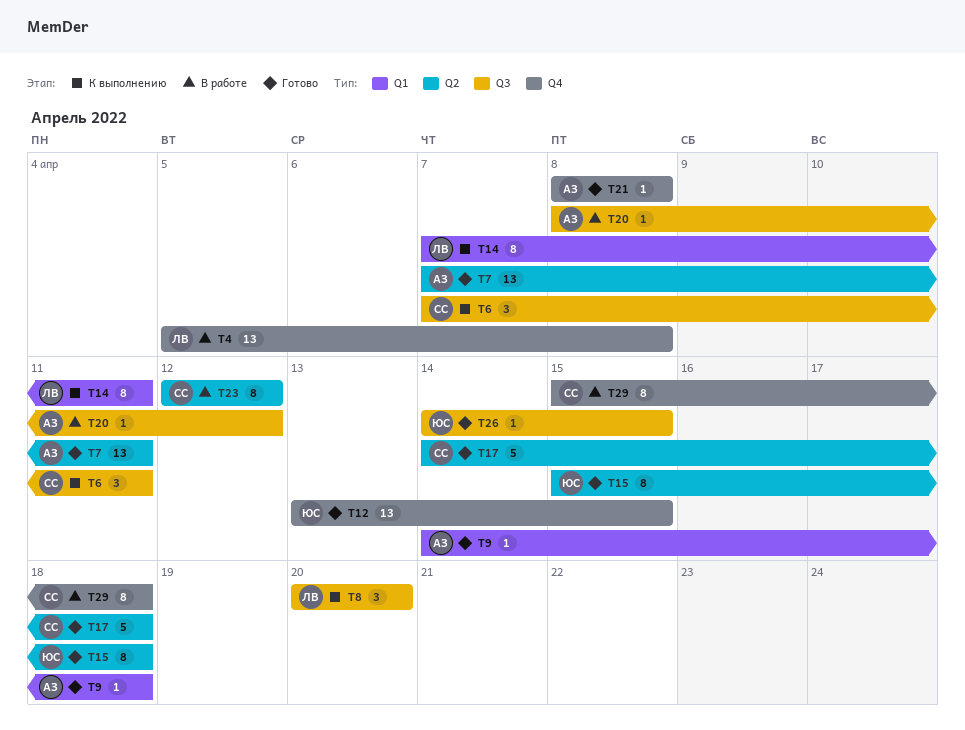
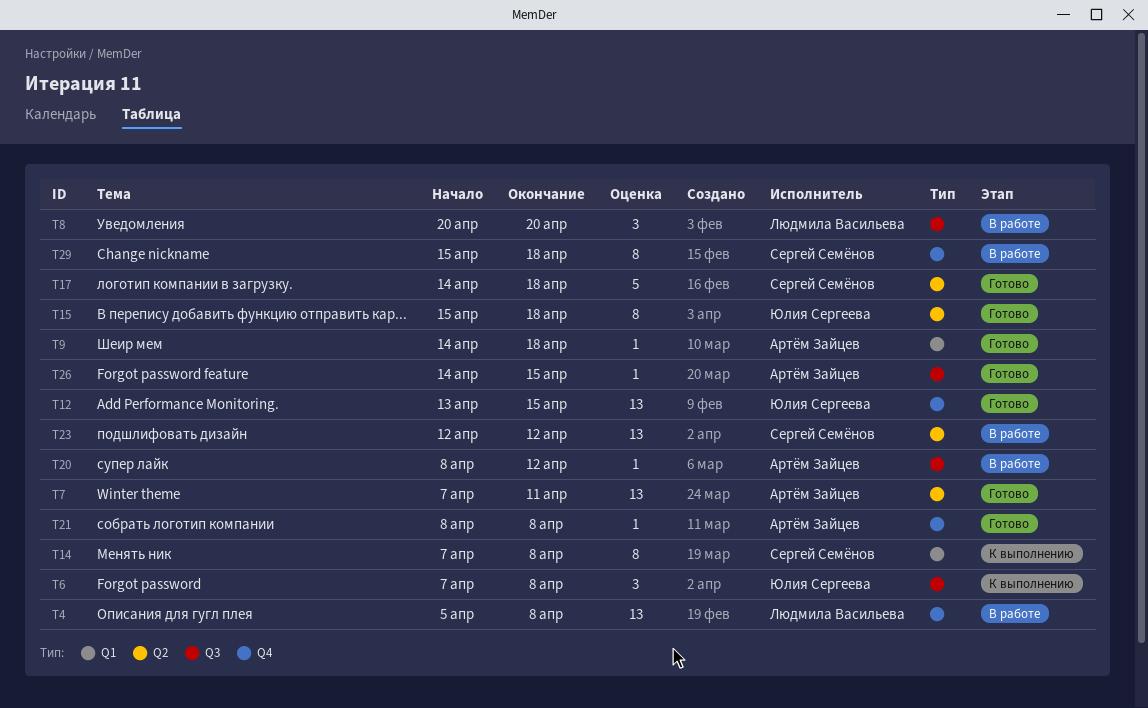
T6, owner: Сергей Семёнов -> Юлия Сергеева
T6, due: Apr 11 -> Apr 8
T8, status: К выполнению -> В работе
T14, owner: Людмила Васильева -> Сергей Семёнов
T14, due: Apr 11 -> Apr 8
T23, estimate: 8 -> 13
T26, owner: Юлия Сергеева -> Артём Зайцев

